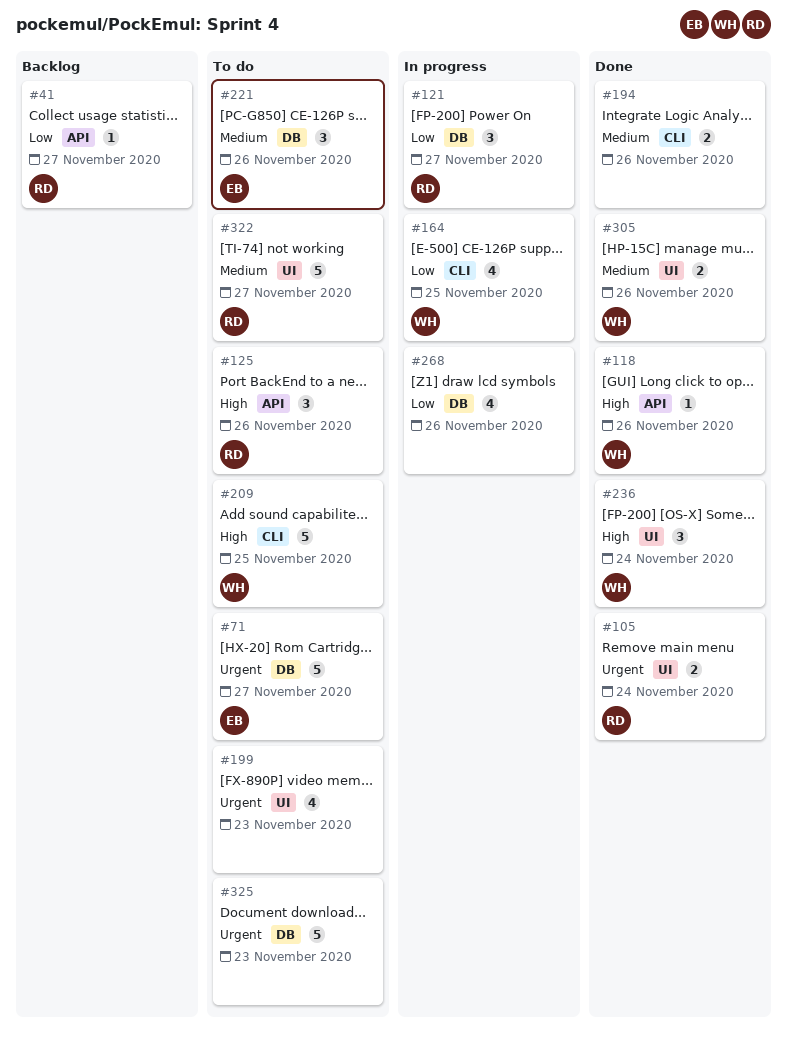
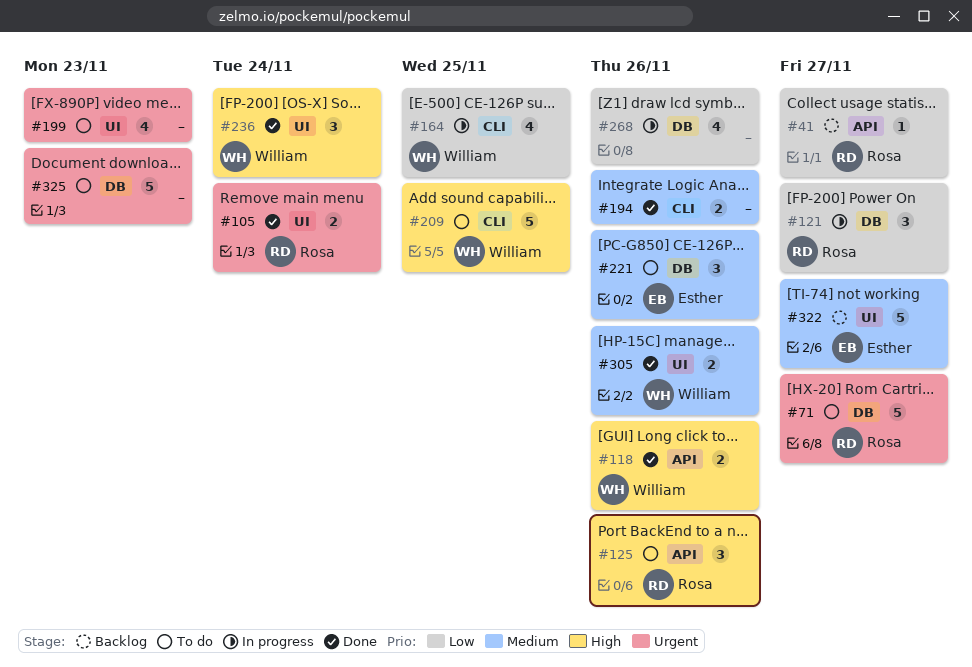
#71, owner: Esther -> Rosa
#118, estimate: 1 -> 2
#322, status: To do -> Backlog
#322, owner: Rosa -> Esther

